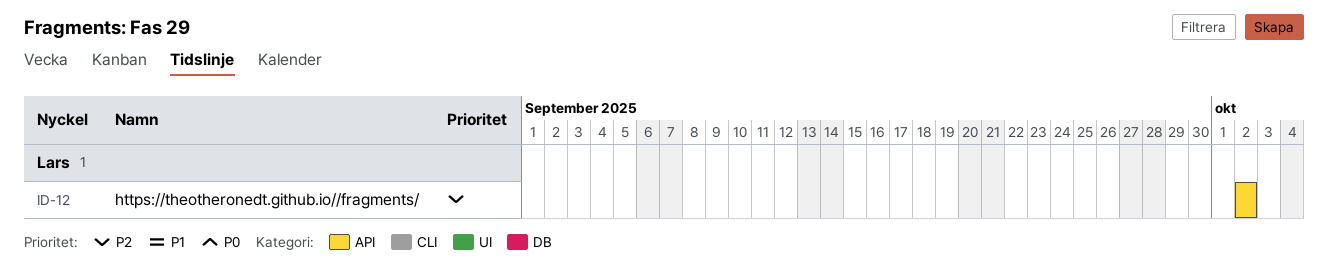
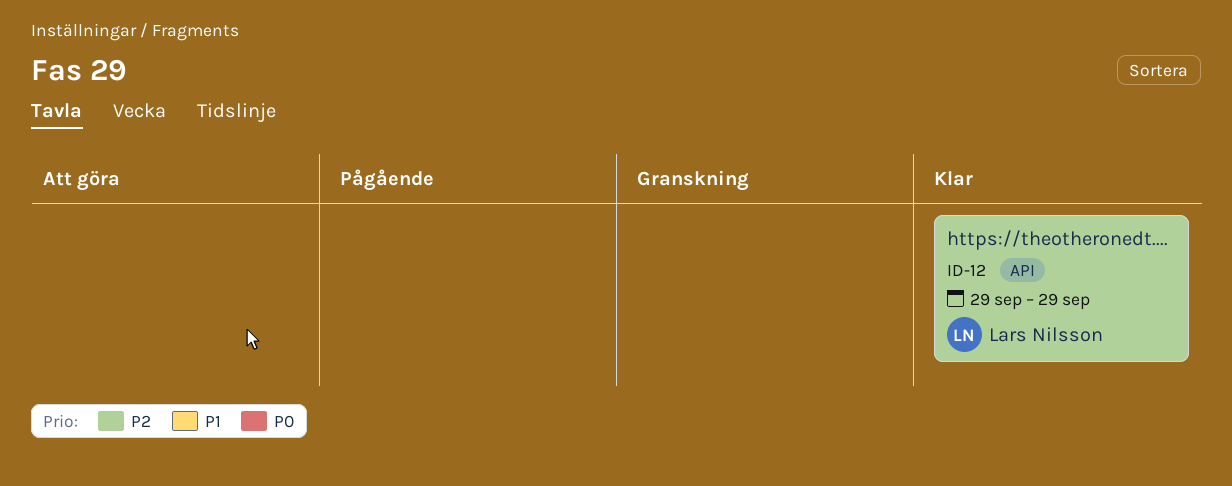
ID-12, start: Oct 2 -> Sep 29
ID-12, due: Oct 2 -> Sep 29

